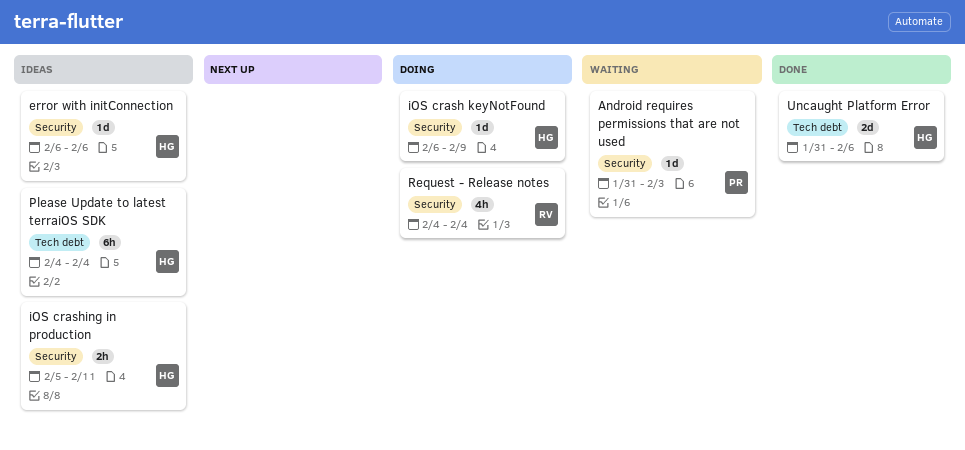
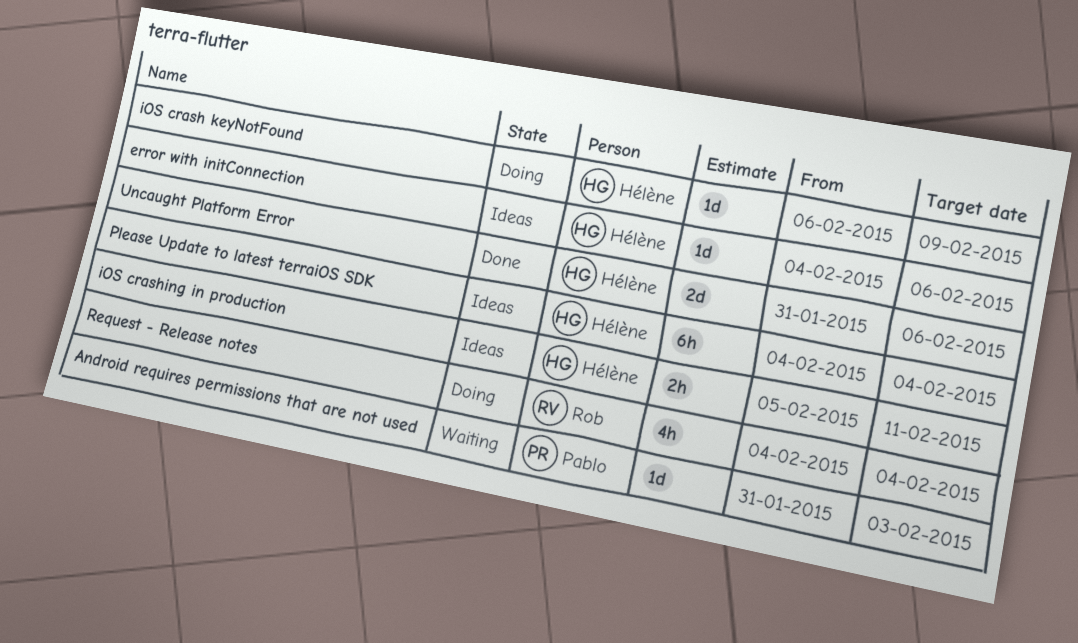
error with initConnection, start: Feb 6 -> Feb 4

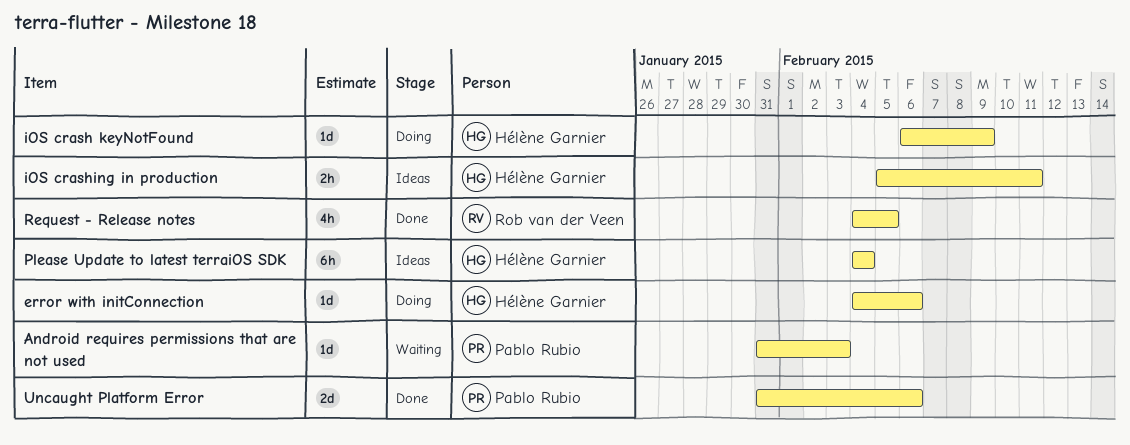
error with initConnection, status: Ideas -> Doing
Request - Release notes, status: Doing -> Done
Request - Release notes, due: Feb 4 -> Feb 5
Uncaught Platform Error, owner: Hélène Garnier -> Pablo Rubio

